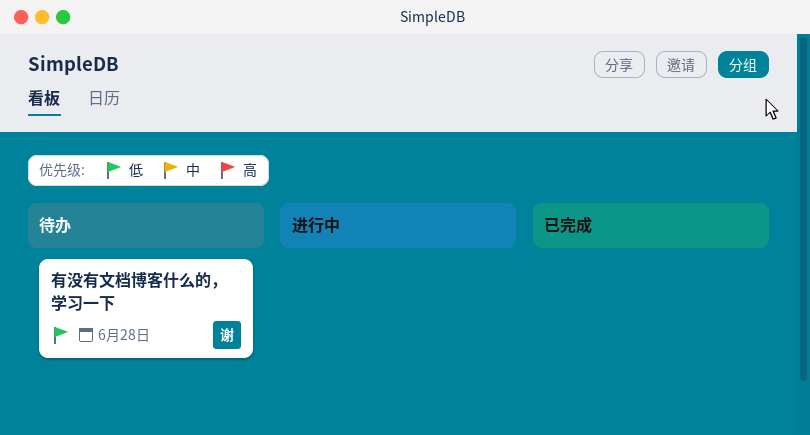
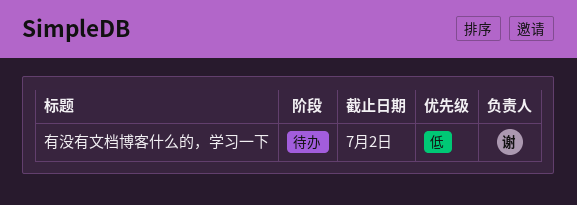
有没有文档博客什么的，学习一下, due: Jun 28 -> Jul 2

